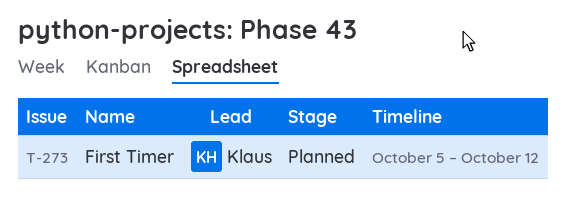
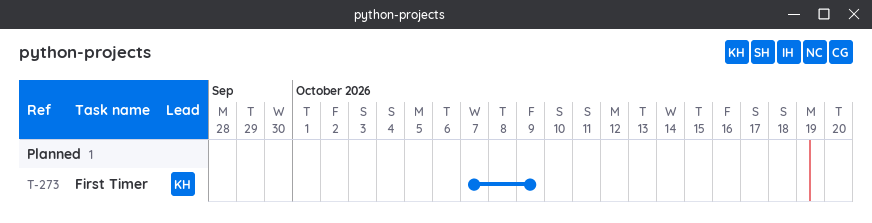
T-273, start: Oct 5 -> Oct 7
T-273, due: Oct 12 -> Oct 9

